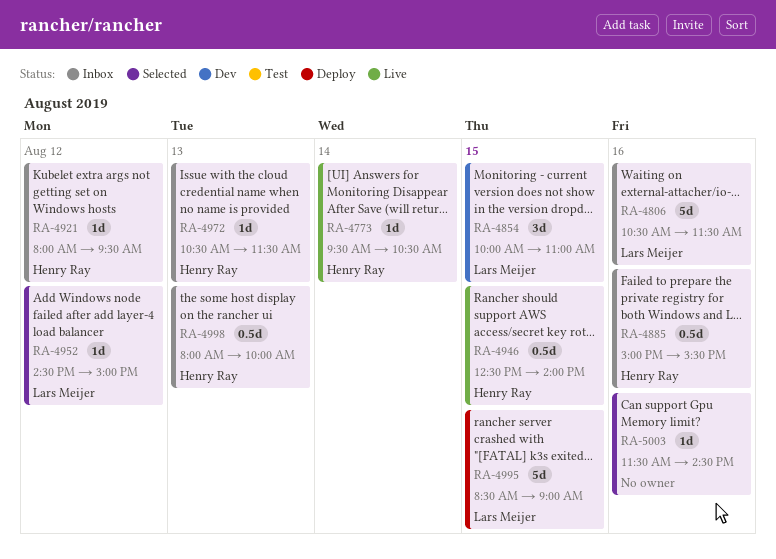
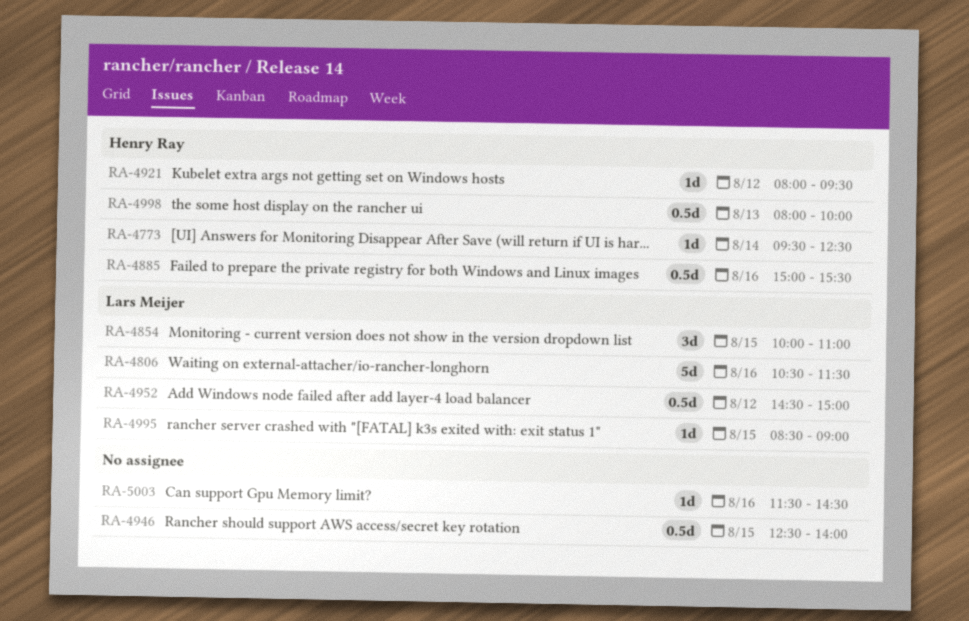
RA-4773, ends: 10:30 -> 12:30
RA-4946, owner: Henry Ray -> none
RA-4952, estimate: 1d -> 0.5d
RA-4972: present -> none
RA-4995, estimate: 5d -> 1d

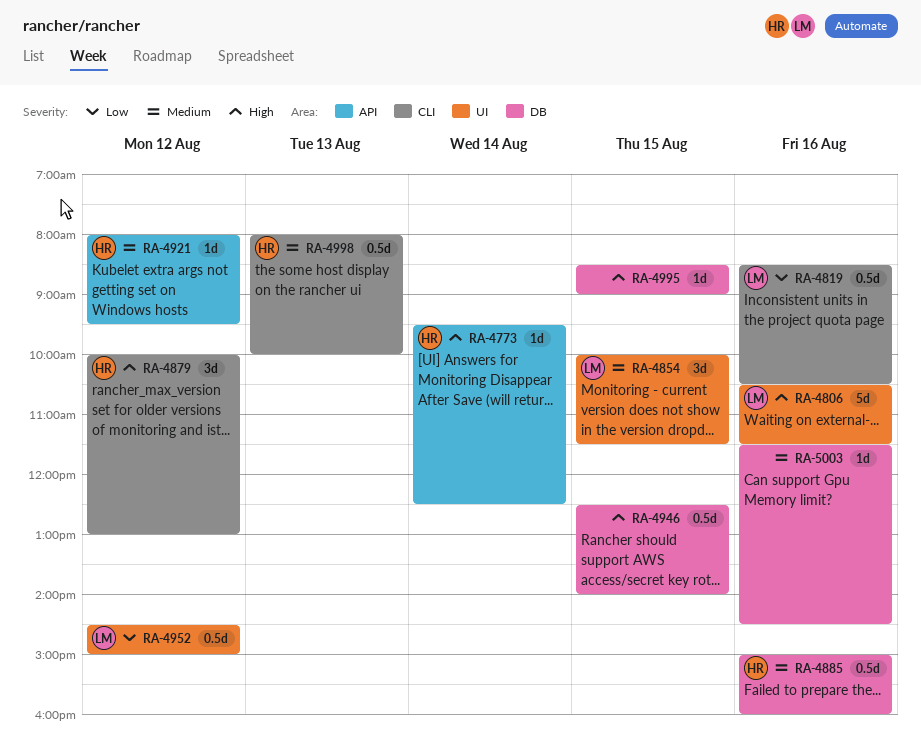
RA-4819: none -> present
RA-4854, ends: 11:00 -> 11:30
RA-4879: none -> present
RA-4885, ends: 15:30 -> 16:00
RA-4995, owner: Lars Meijer -> none

